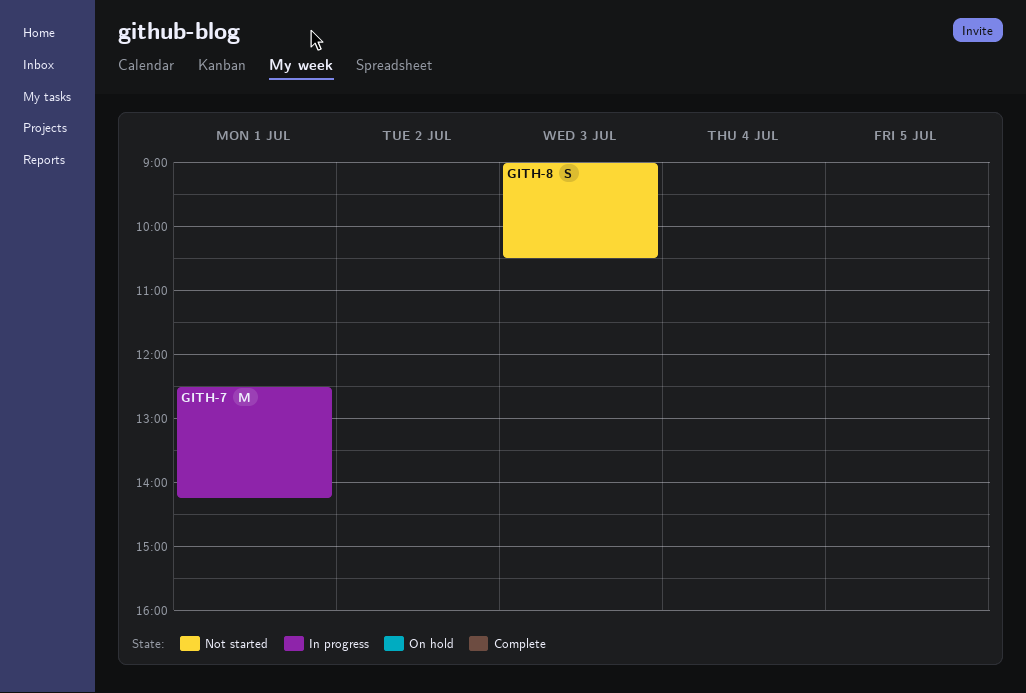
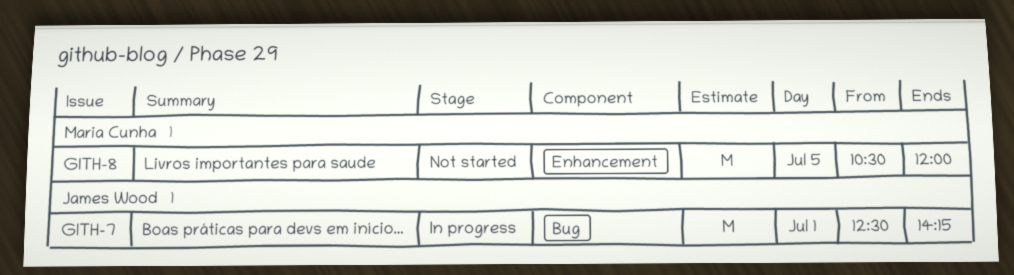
GITH-8, estimate: S -> M
GITH-8, day: Jul 3 -> Jul 5
GITH-8, begins: 09:00 -> 10:30
GITH-8, ends: 10:30 -> 12:00

